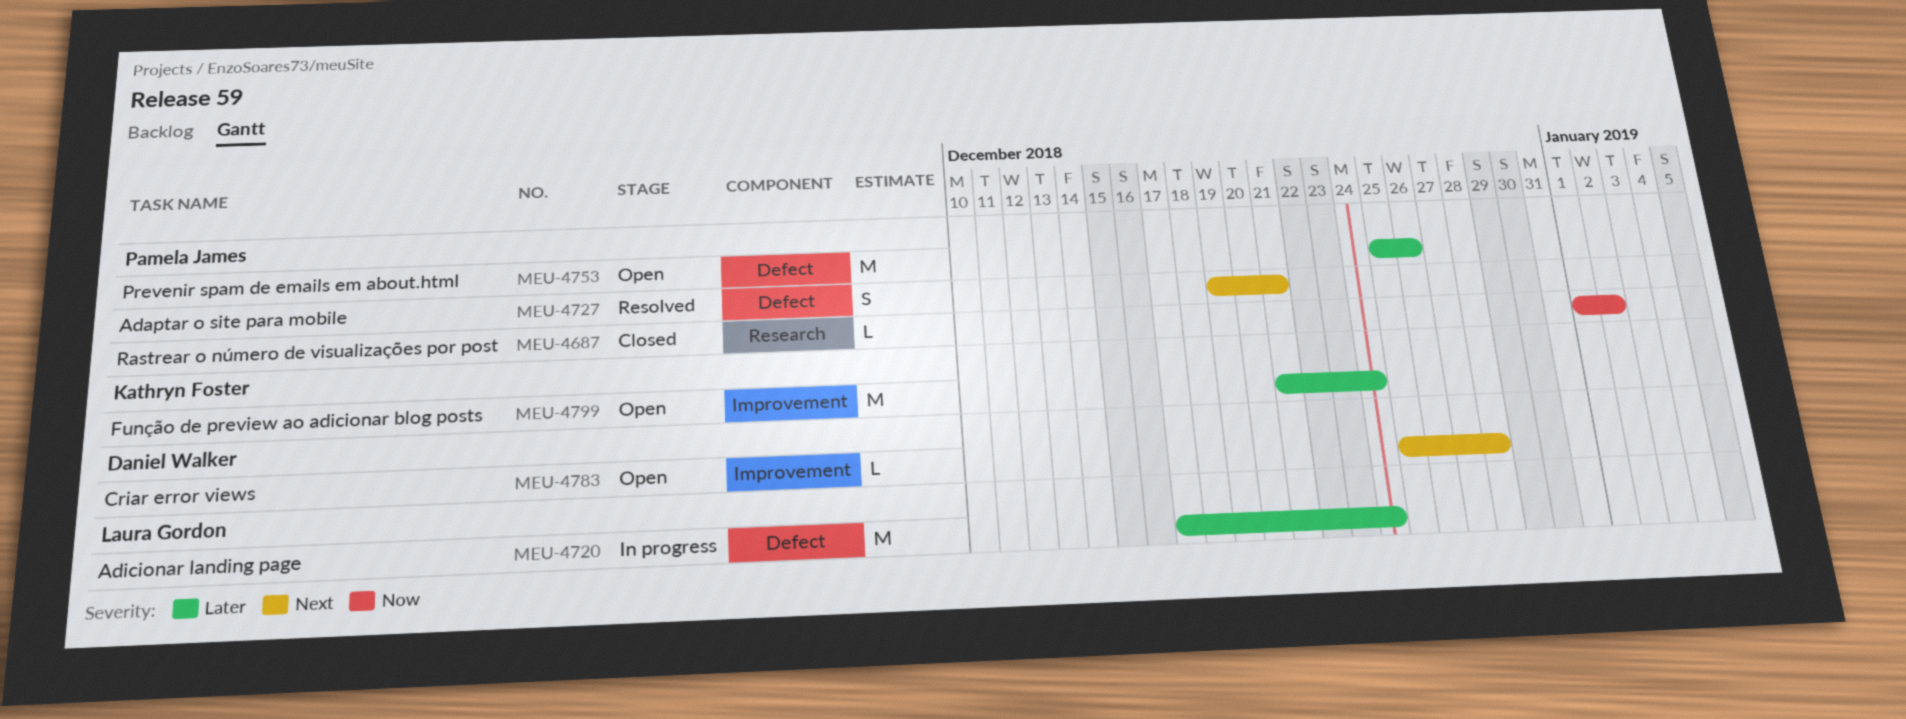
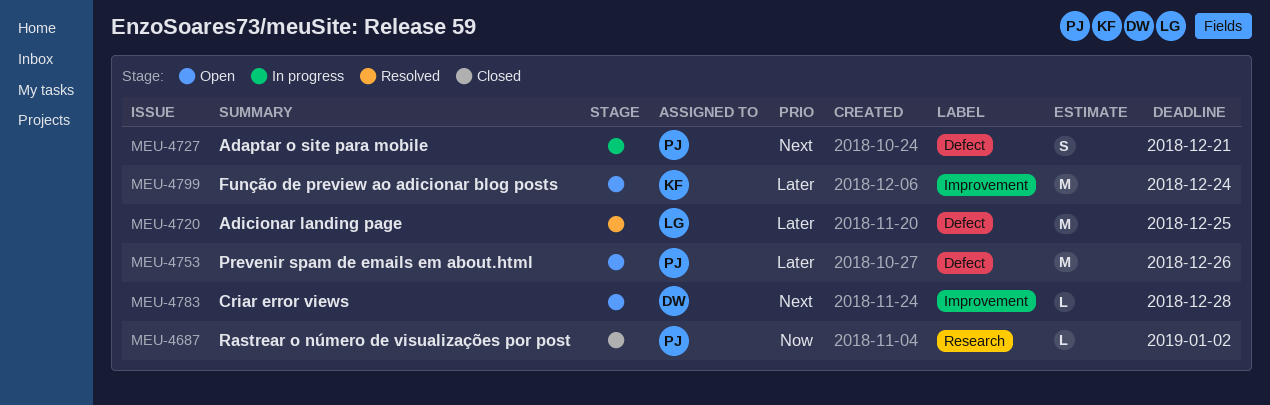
MEU-4720, status: In progress -> Resolved
MEU-4720, due: Dec 24 -> Dec 25
MEU-4727, status: Resolved -> In progress

